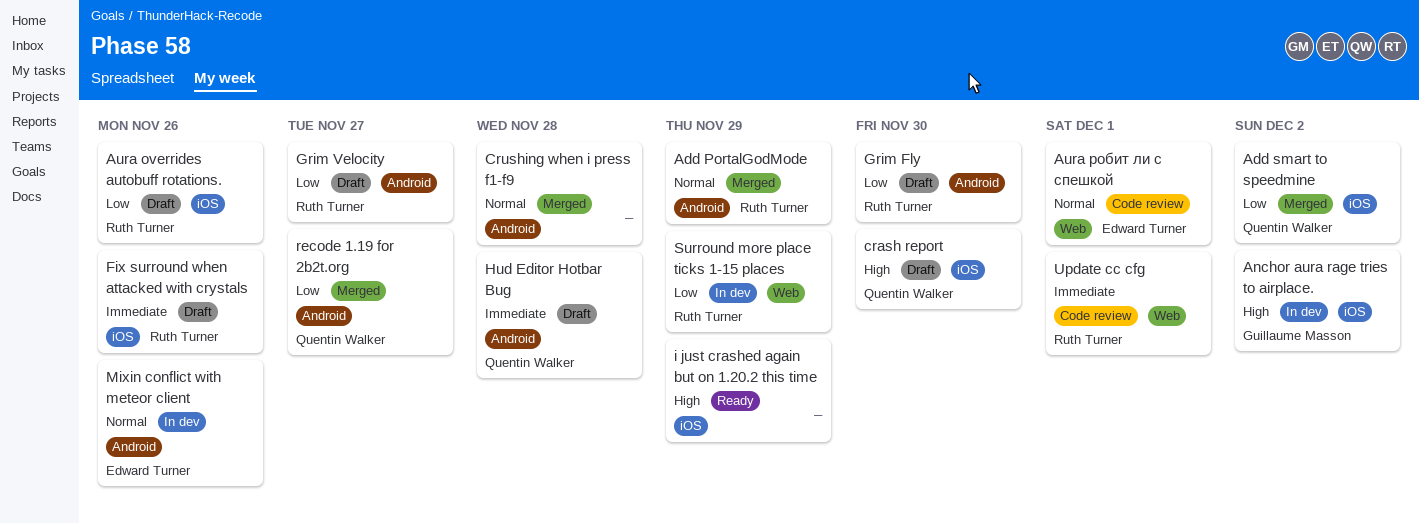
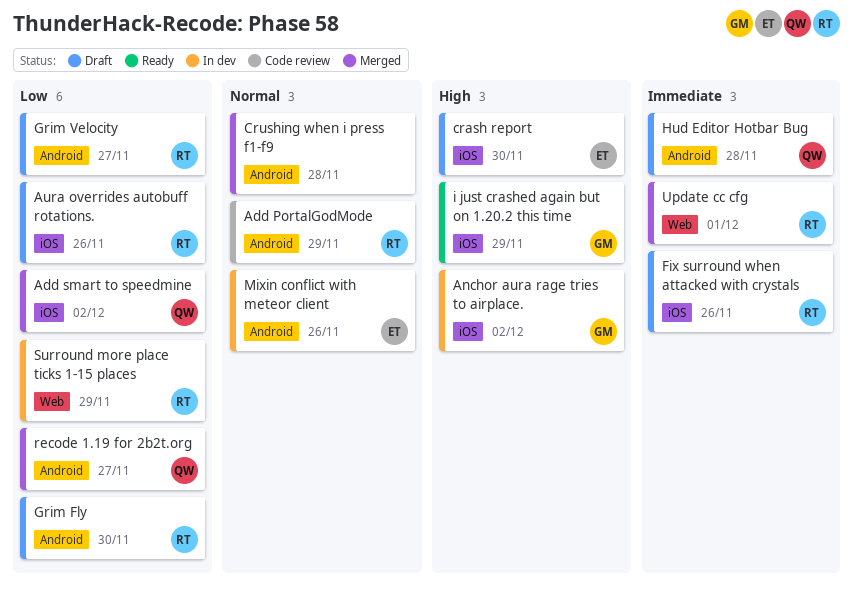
Add PortalGodMode, status: Merged -> Code review
Aura робит ли с спешкой: present -> none
crash report, owner: Quentin Walker -> Edward Turner
i just crashed again but on 1.20.2 this time, owner: none -> Guillaume Masson
Update cc cfg, status: Code review -> Merged

